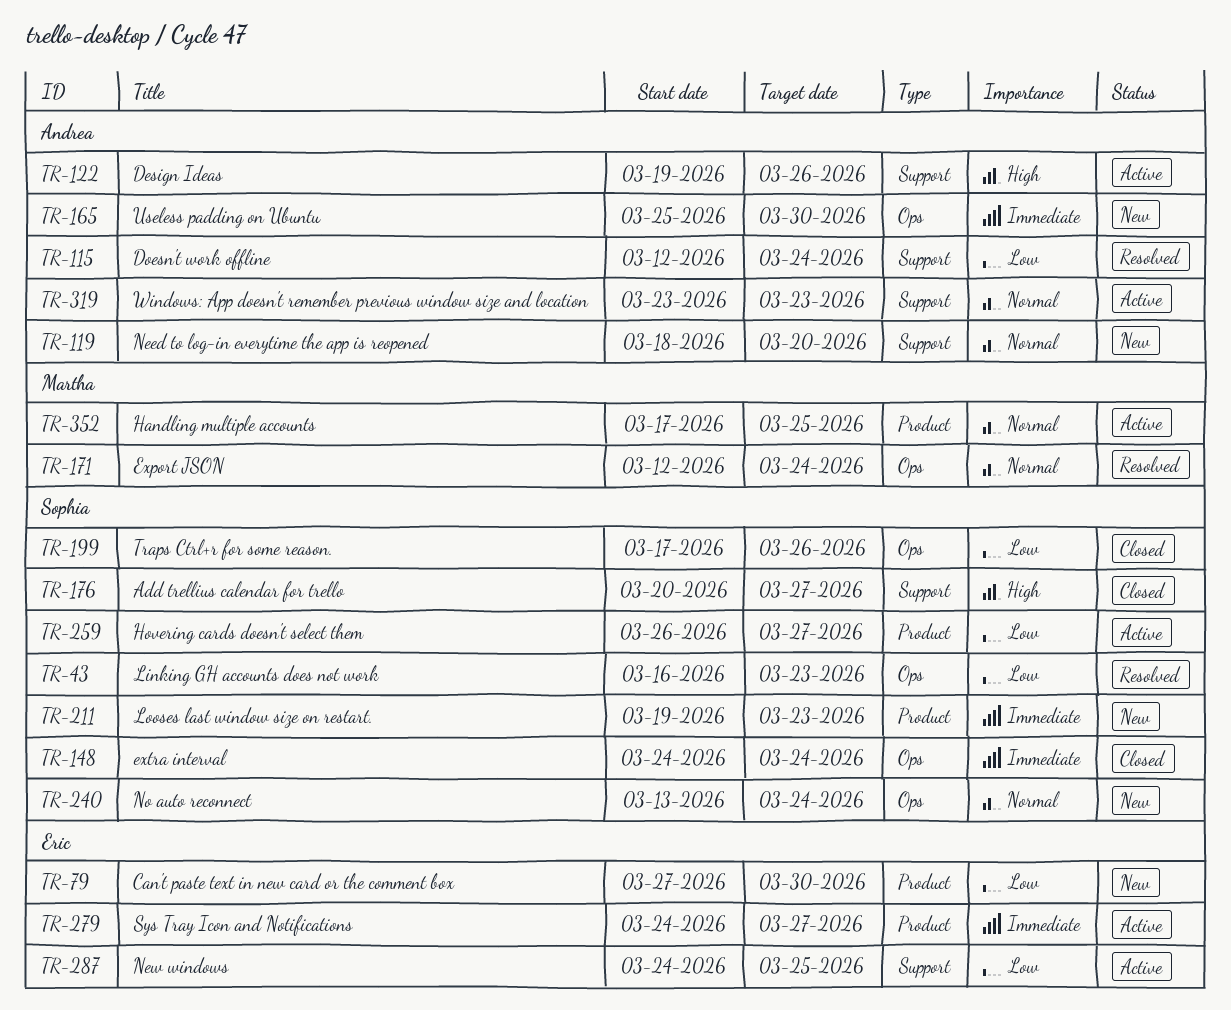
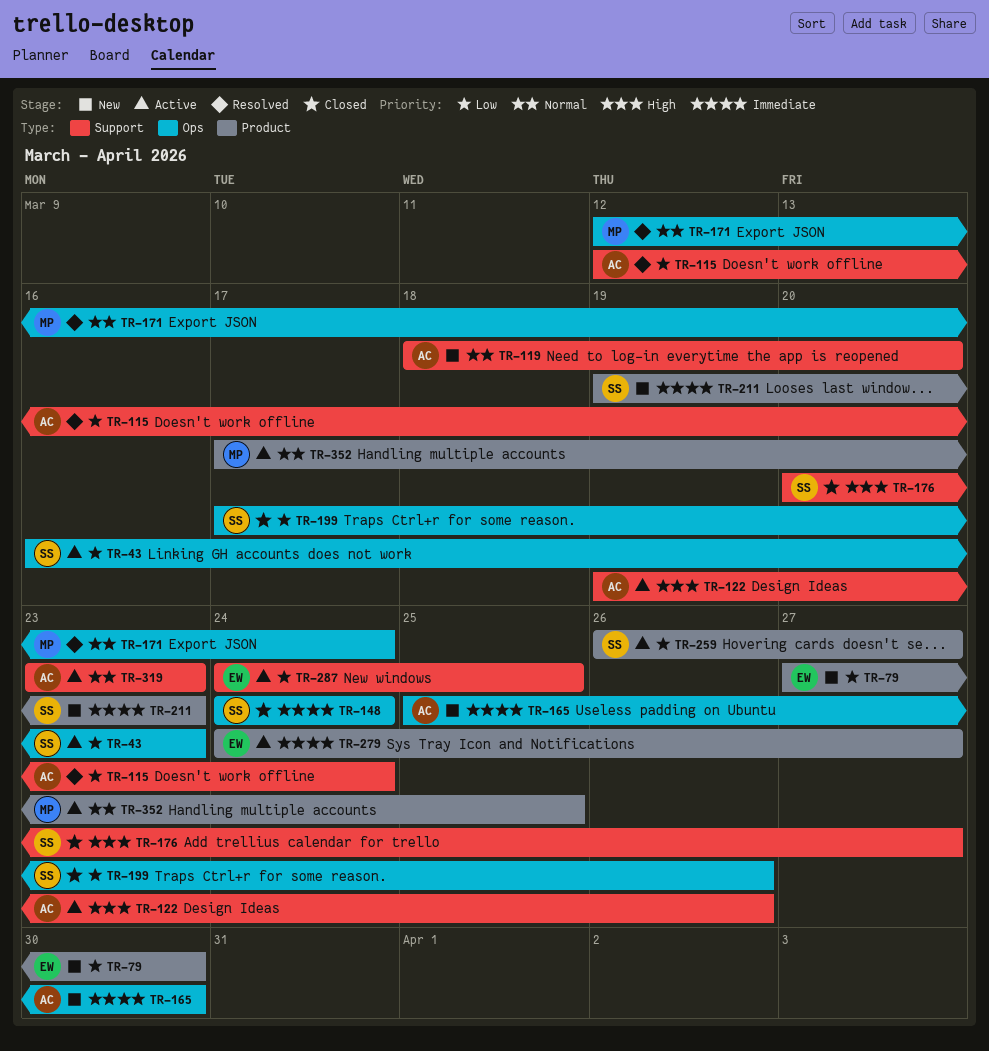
TR-43, status: Resolved -> Active
TR-240: present -> none

